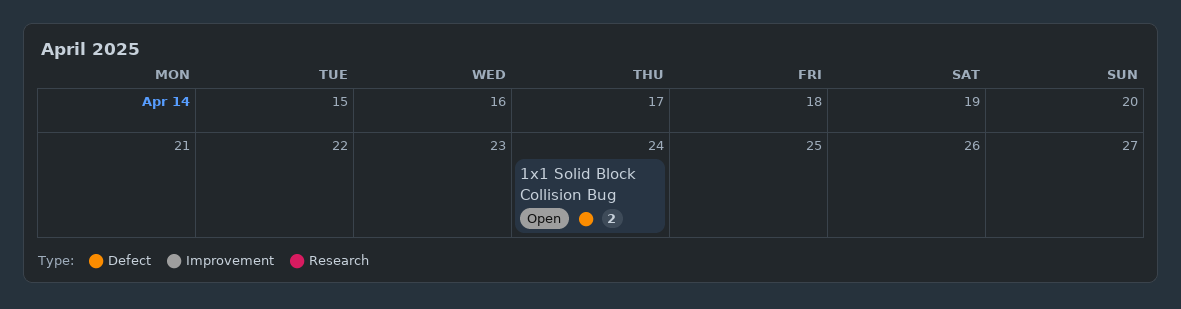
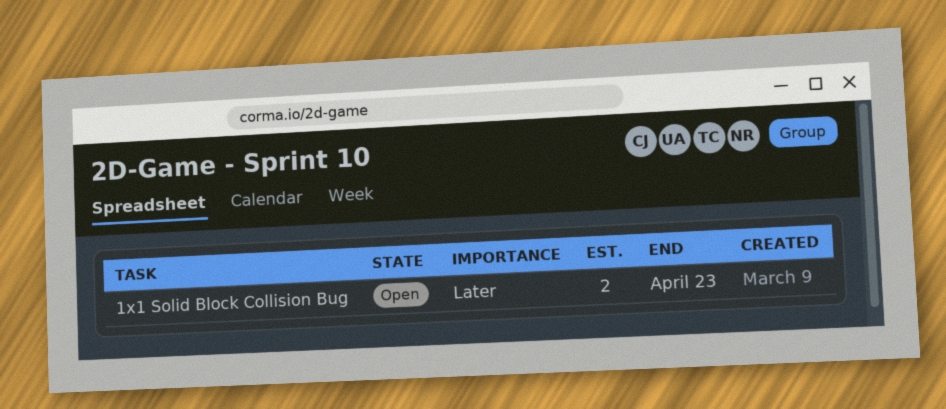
1x1 Solid Block Collision Bug, due: Apr 24 -> Apr 23

